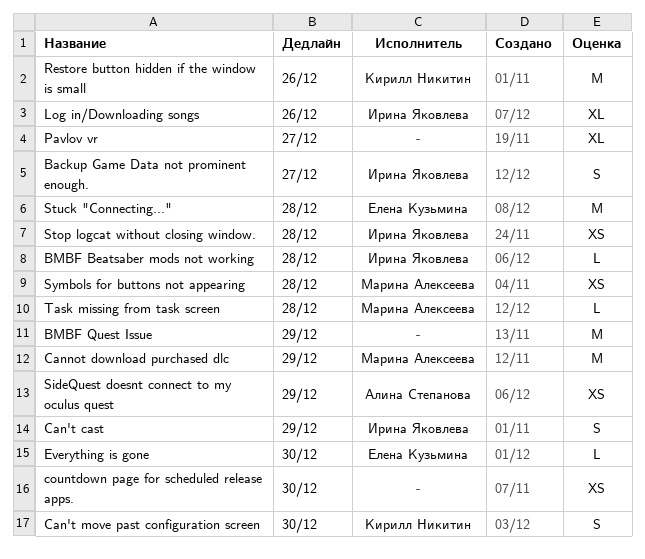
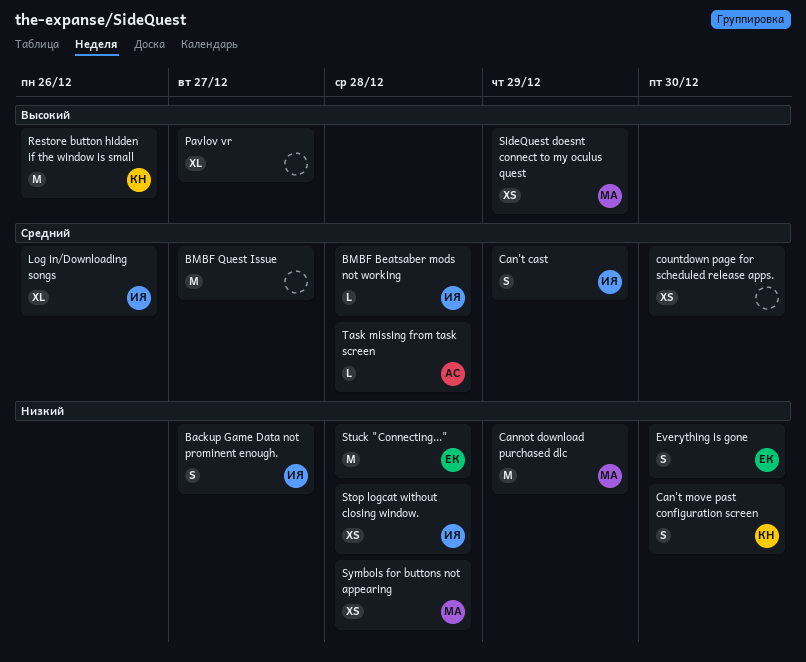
BMBF Quest Issue, due: Dec 29 -> Dec 27
Everything is gone, estimate: L -> S
SideQuest doesnt connect to my oculus quest, owner: Алина Степанова -> Марина Алексеева
Task missing from task screen, owner: Марина Алексеева -> Алина Степанова

